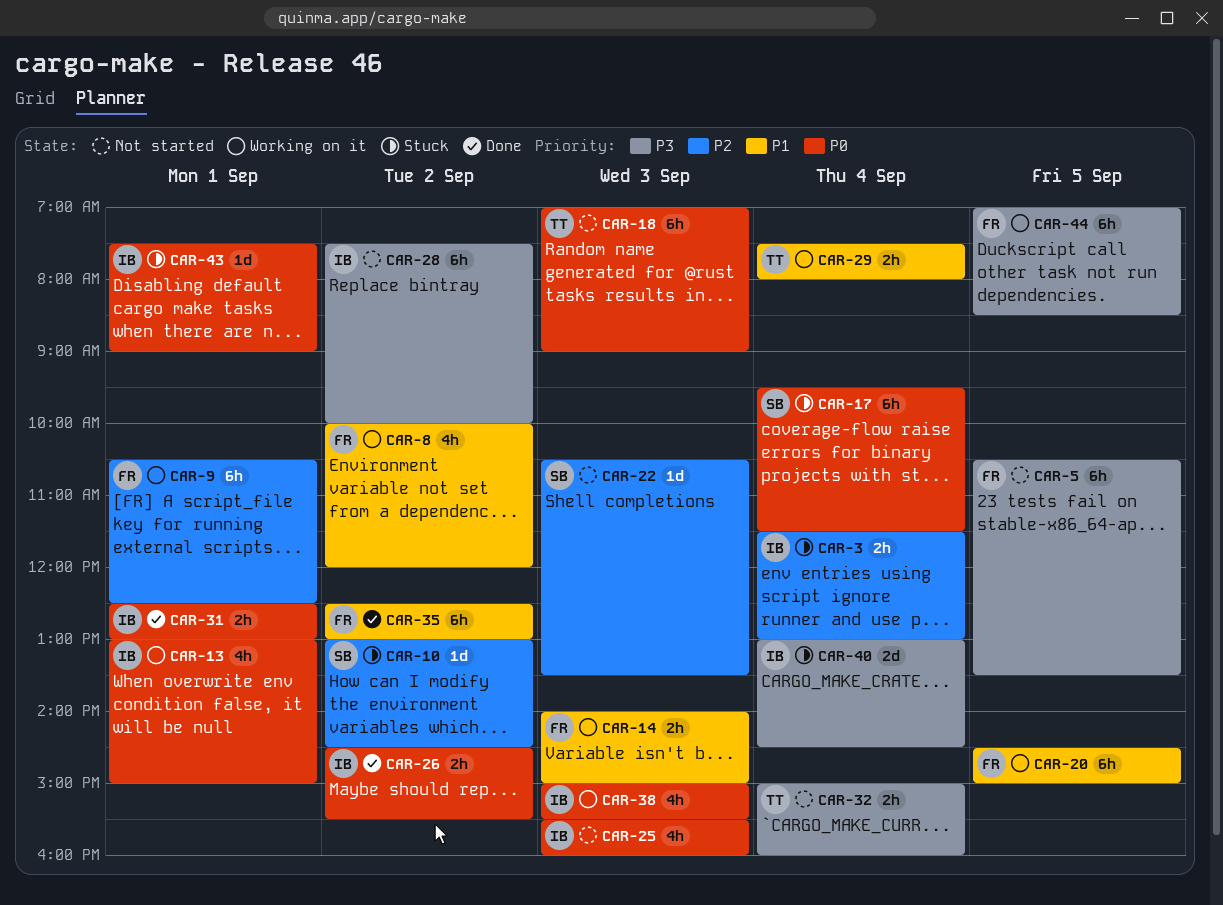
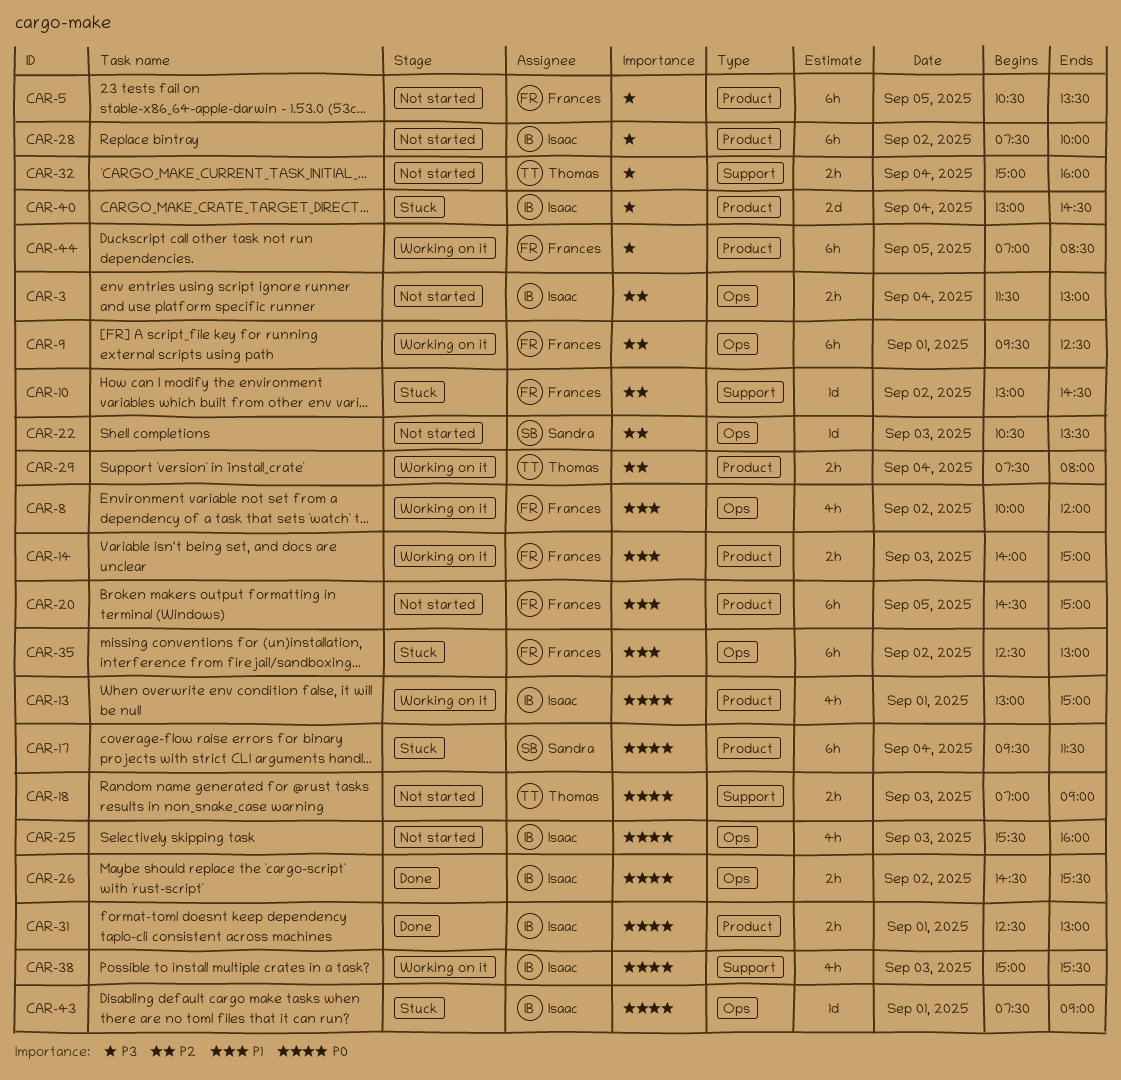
CAR-3, status: Stuck -> Not started
CAR-9, begins: 10:30 -> 09:30
CAR-10, owner: Sandra -> Frances
CAR-18, estimate: 6h -> 2h
CAR-20, status: Working on it -> Not started
CAR-29, priority: P1 -> P2
CAR-35, status: Done -> Stuck

